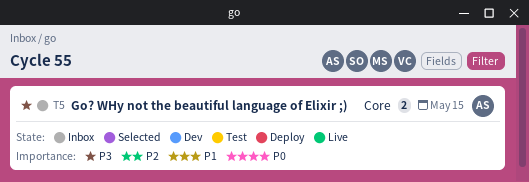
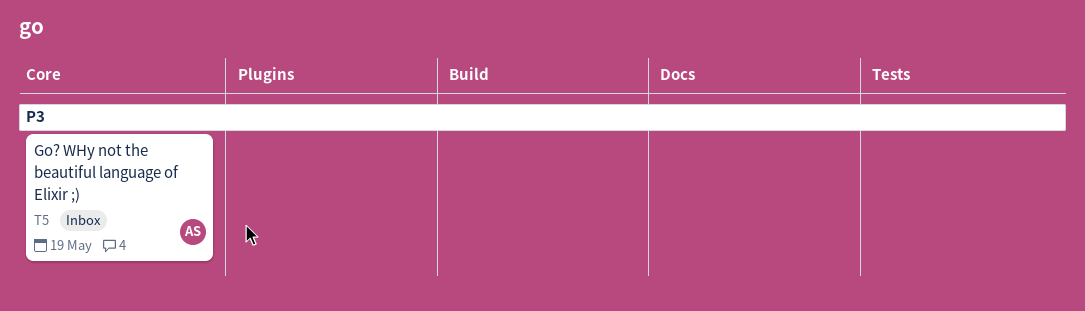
T5, due: May 15 -> May 19

